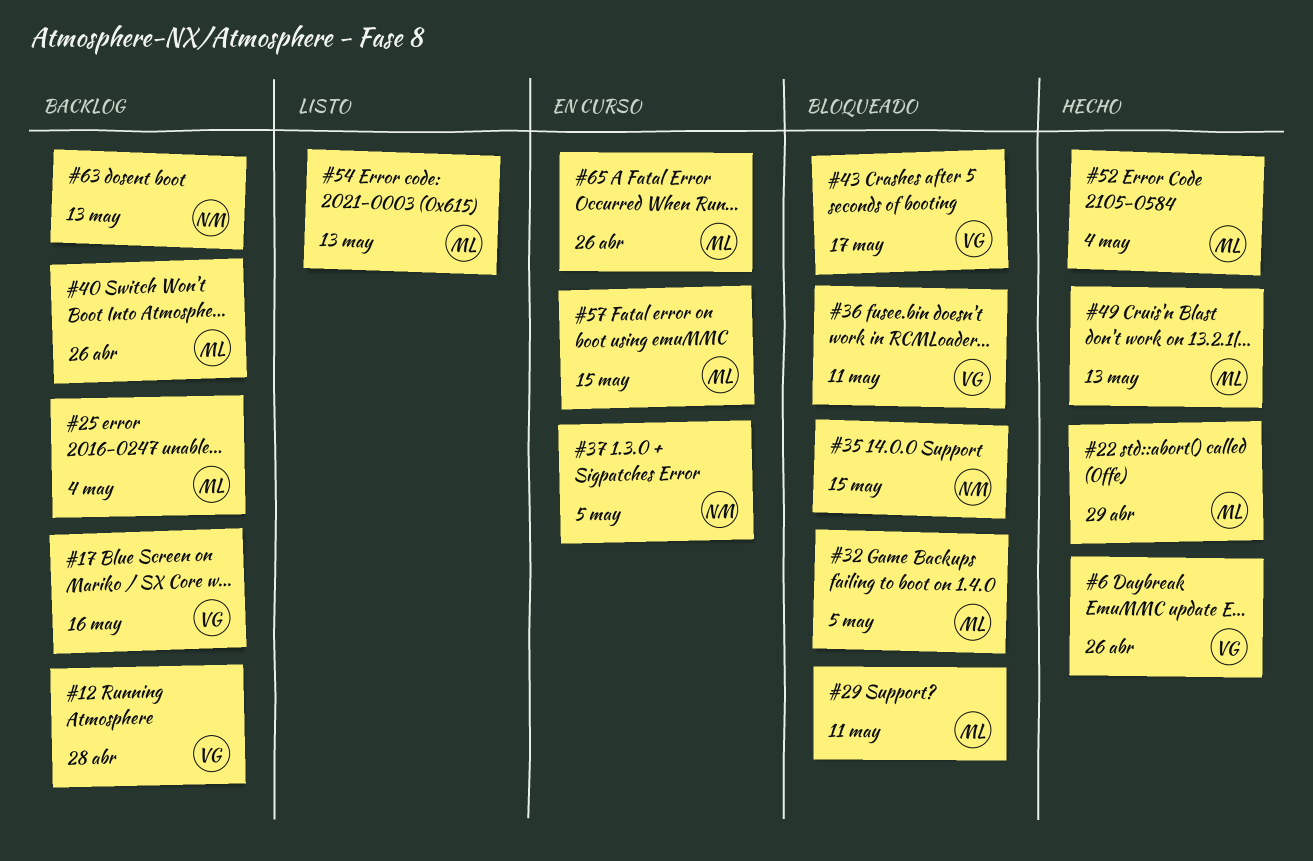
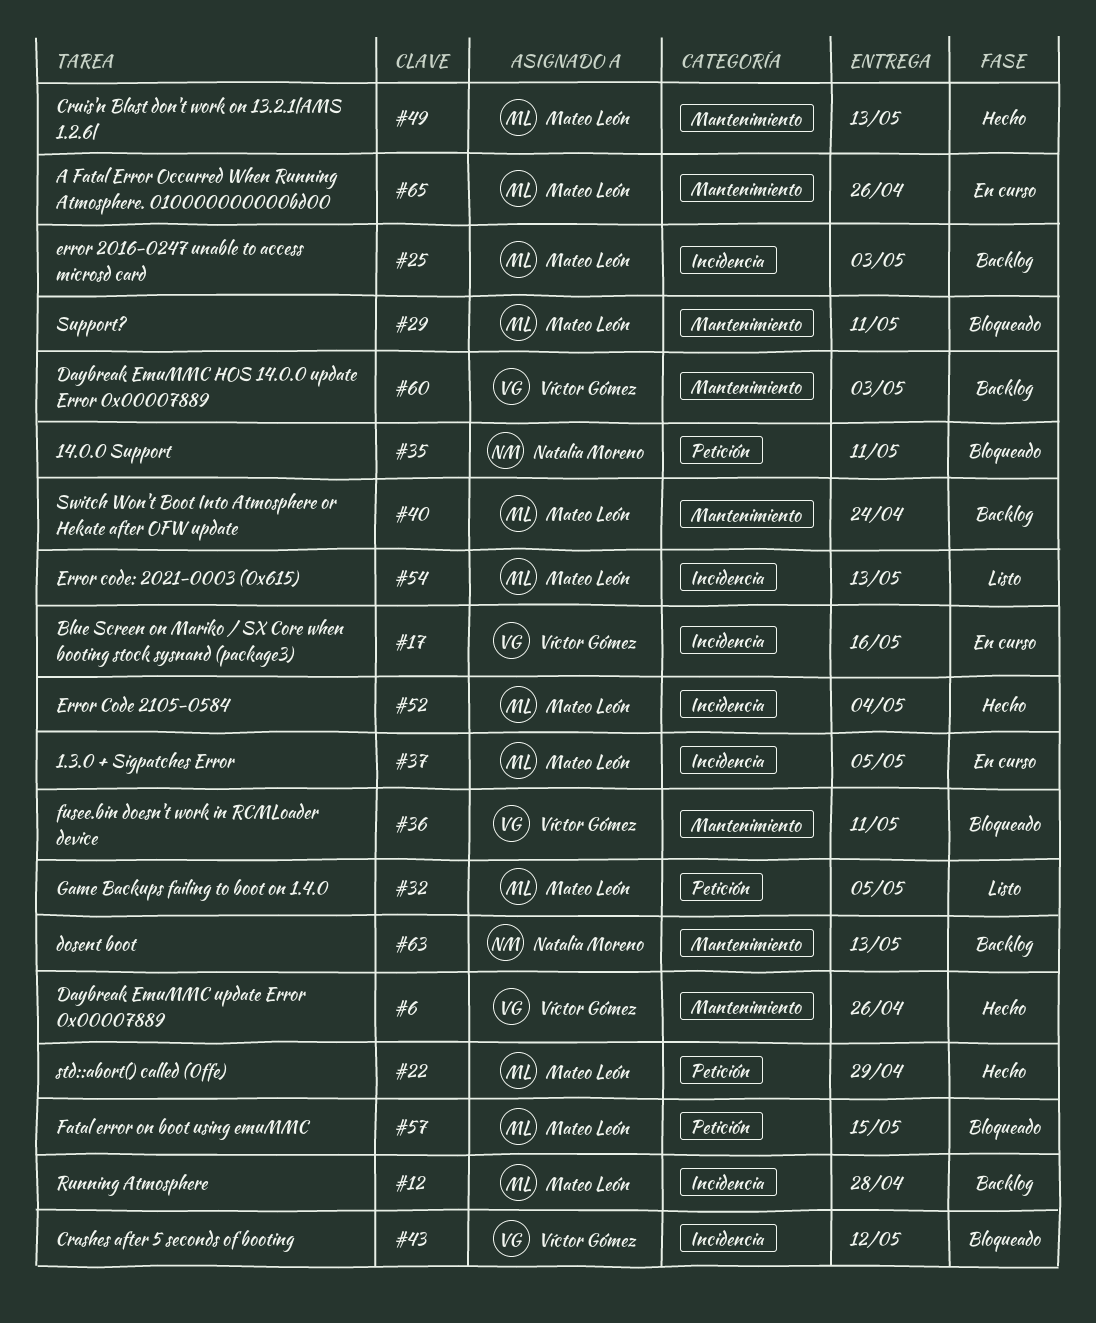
#12, owner: Víctor Gómez -> Mateo León
#17, status: Backlog -> En curso
#25, due: May 4 -> May 3
#32, status: Bloqueado -> Listo
#35, due: May 15 -> May 11
#37, owner: Natalia Moreno -> Mateo León
#40, due: Apr 26 -> Apr 24
#43, due: May 17 -> May 12
#57, status: En curso -> Bloqueado
#60: none -> present

